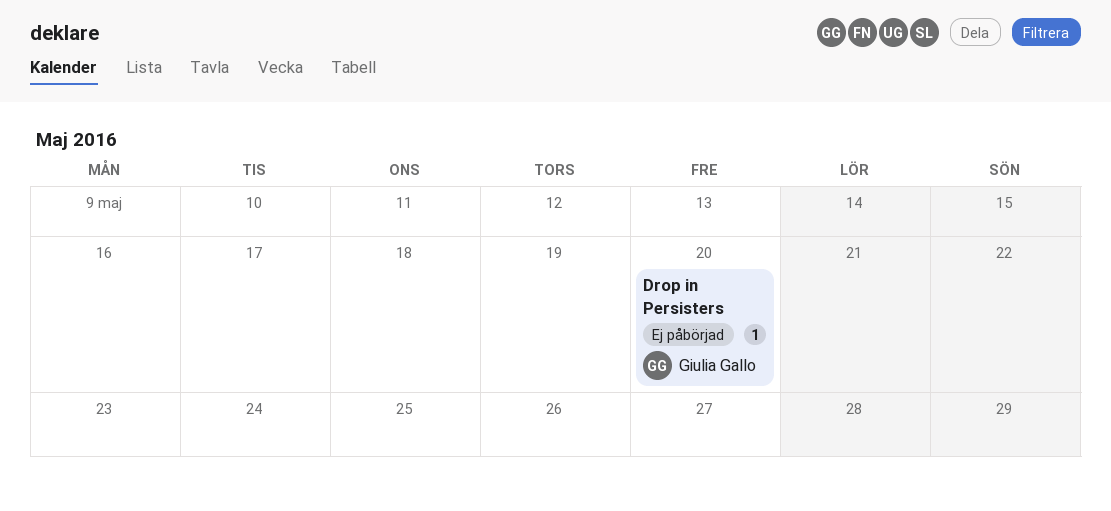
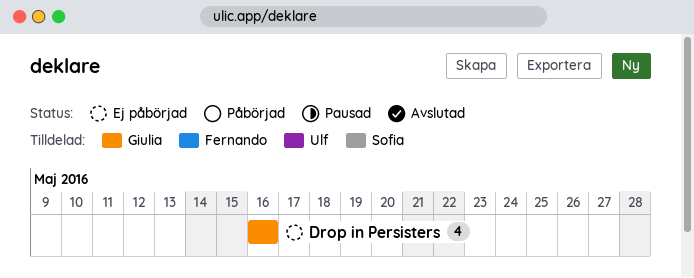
Drop in Persisters, estimate: 1 -> 4
Drop in Persisters, due: May 20 -> May 16

